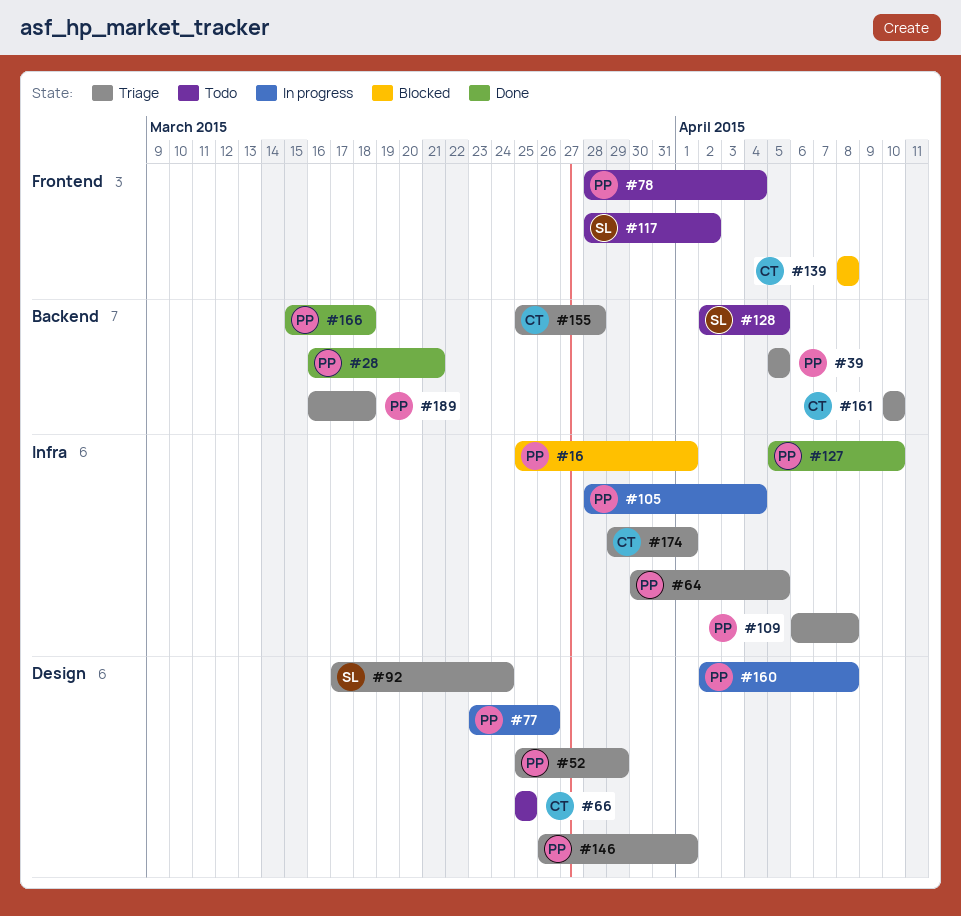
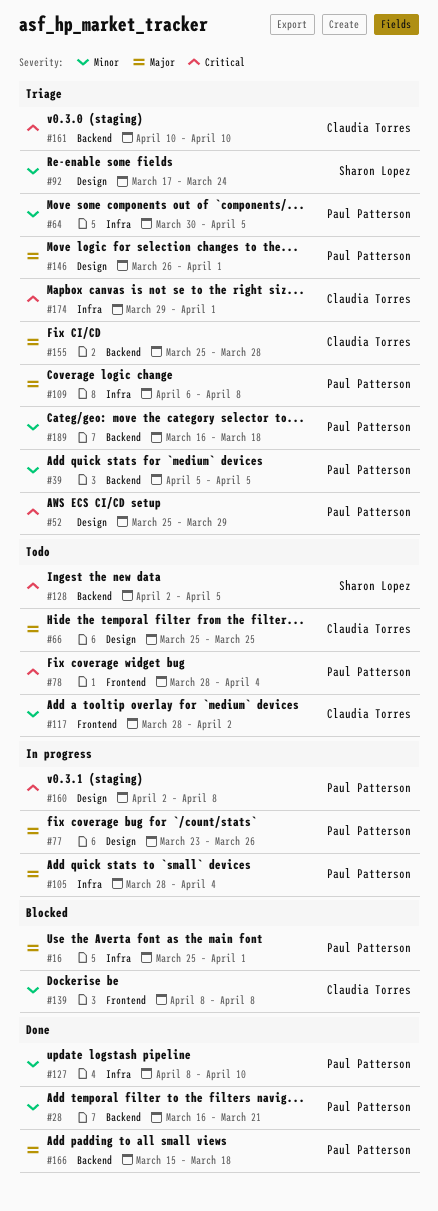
#117, owner: Sharon Lopez -> Claudia Torres
#127, start: Apr 5 -> Apr 8

